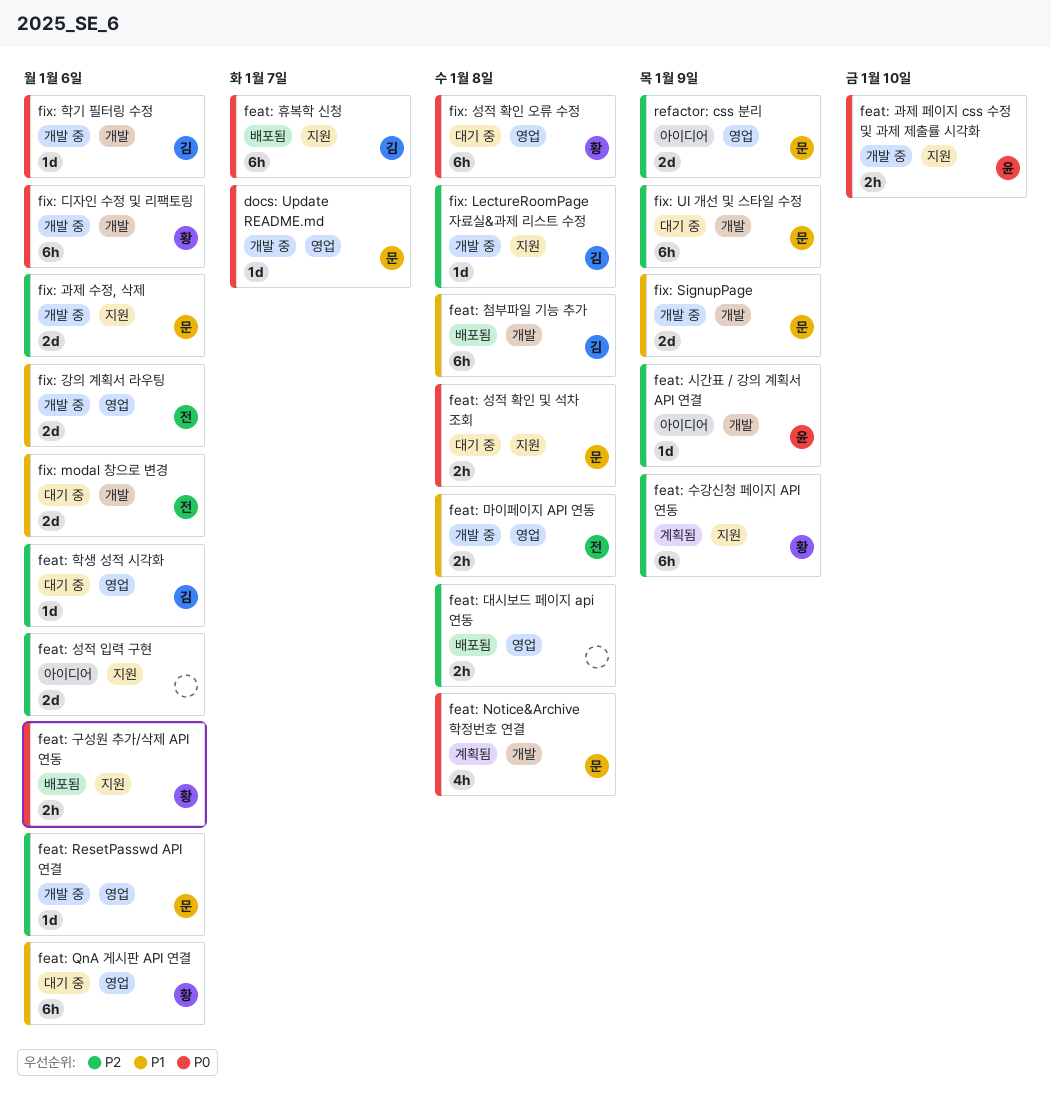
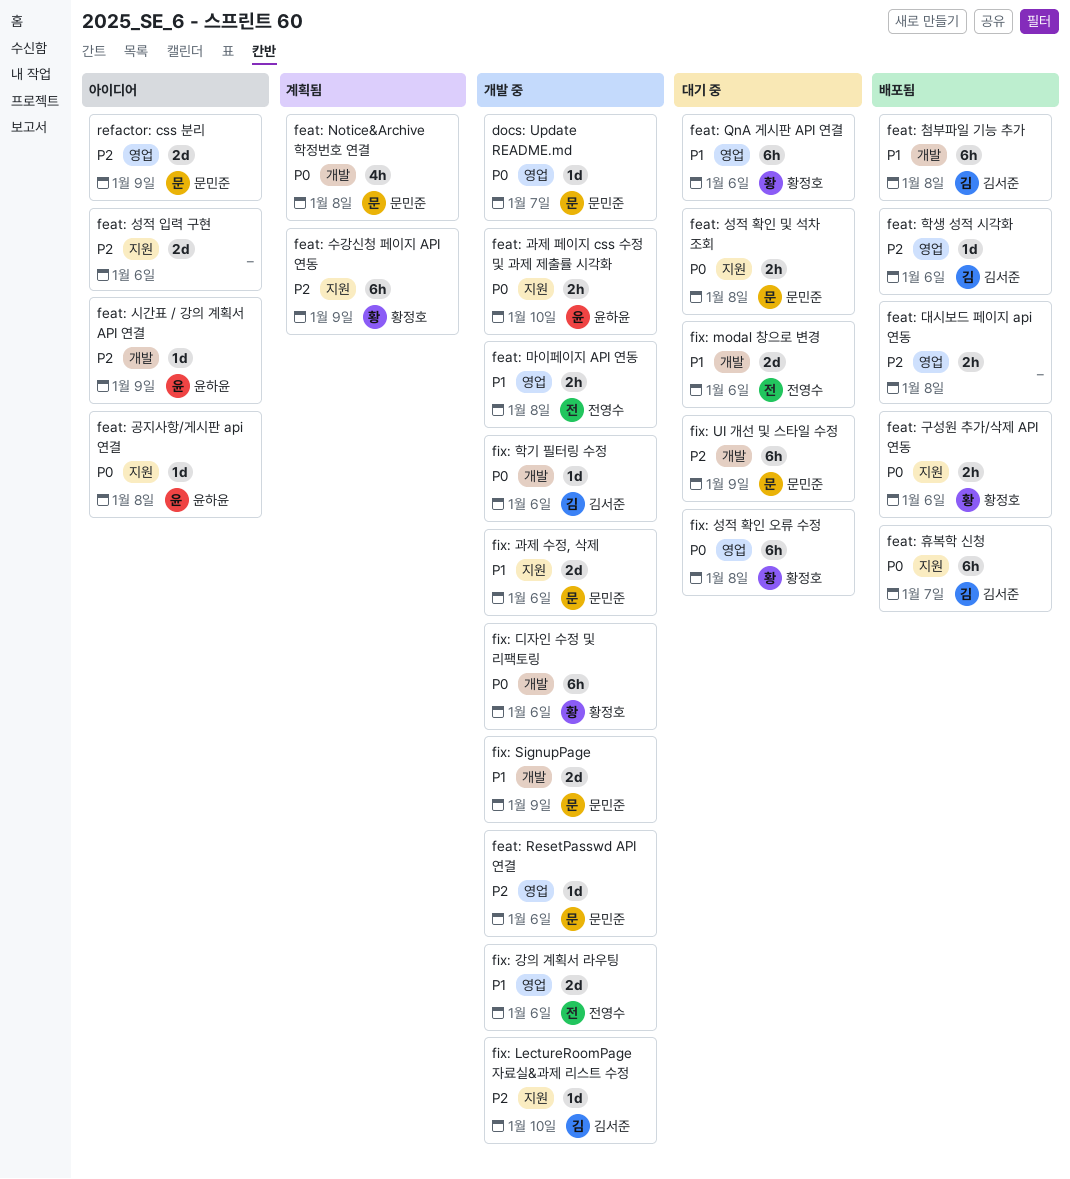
feat: 공지사항/게시판 api 연결: none -> present
feat: 학생 성적 시각화, status: 대기 중 -> 배포됨
fix: LectureRoomPage 자료실&과제 리스트 수정, due: Jan 8 -> Jan 10
fix: 과제 수정, 삭제, priority: P2 -> P1

